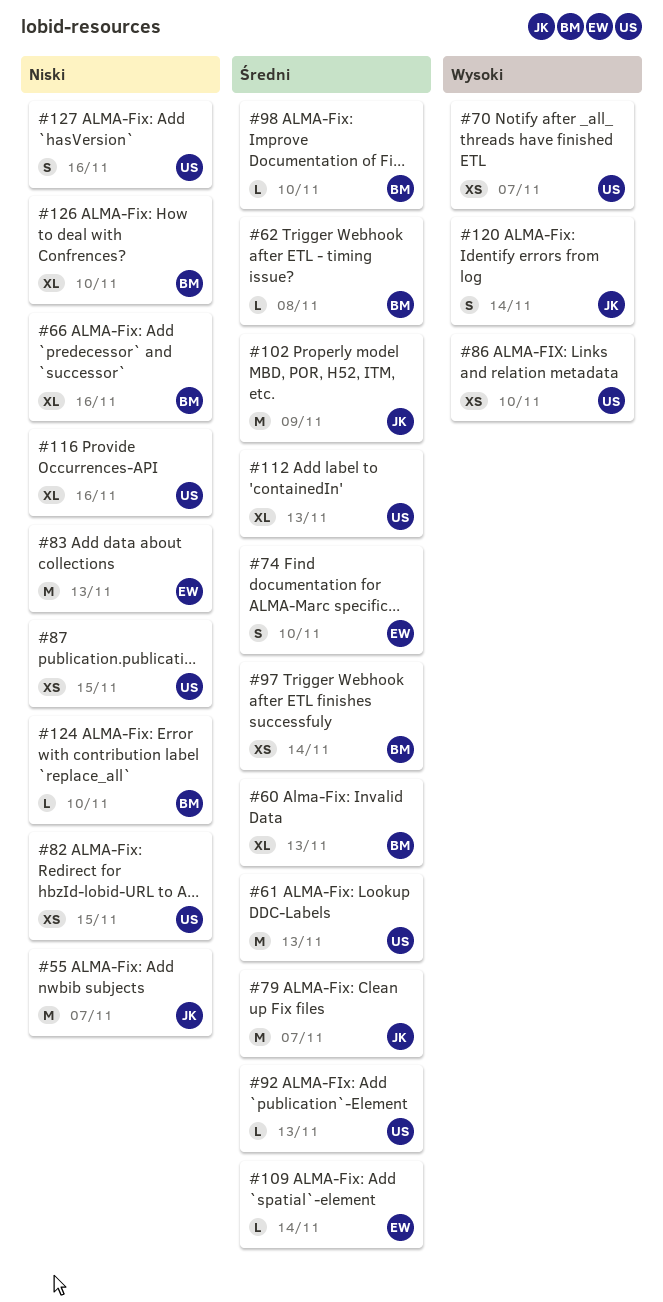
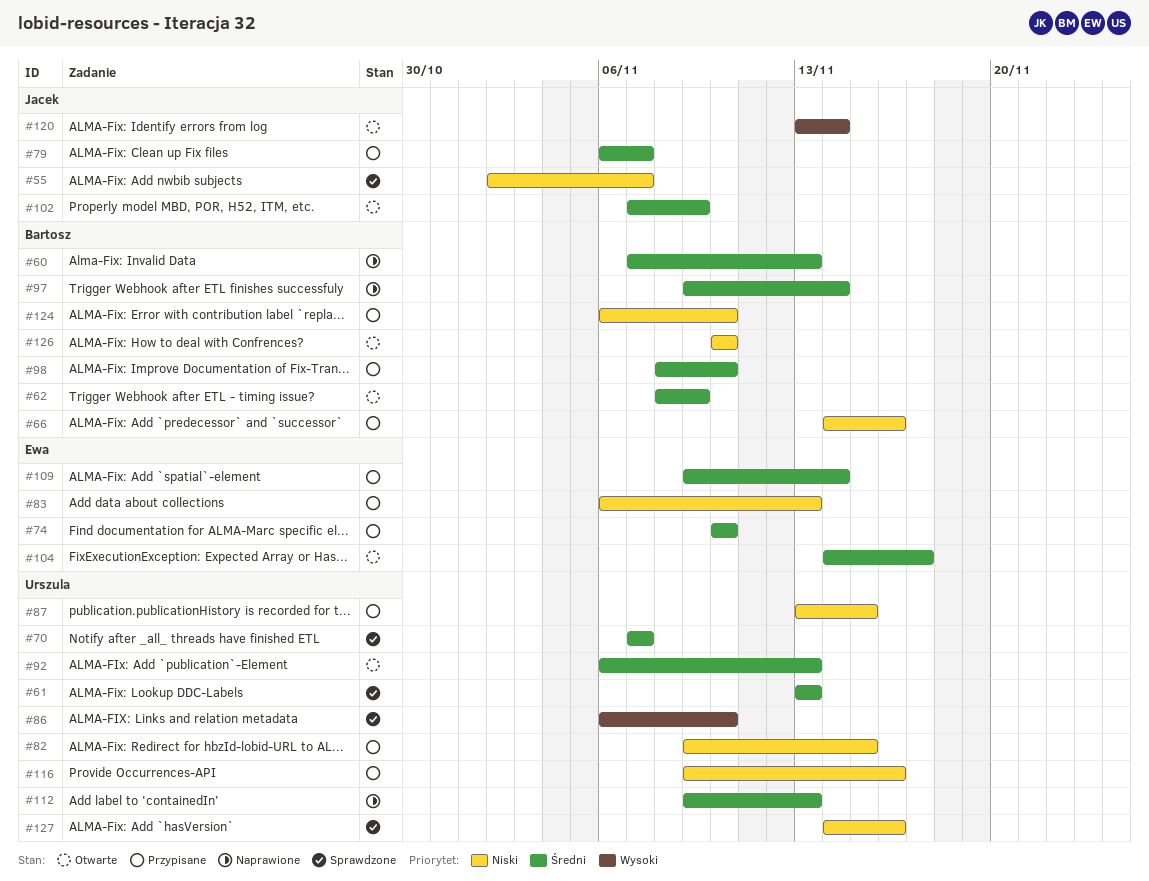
#62, due: Nov 8 -> Nov 9
#70, priority: Wysoki -> Średni
#104: none -> present

